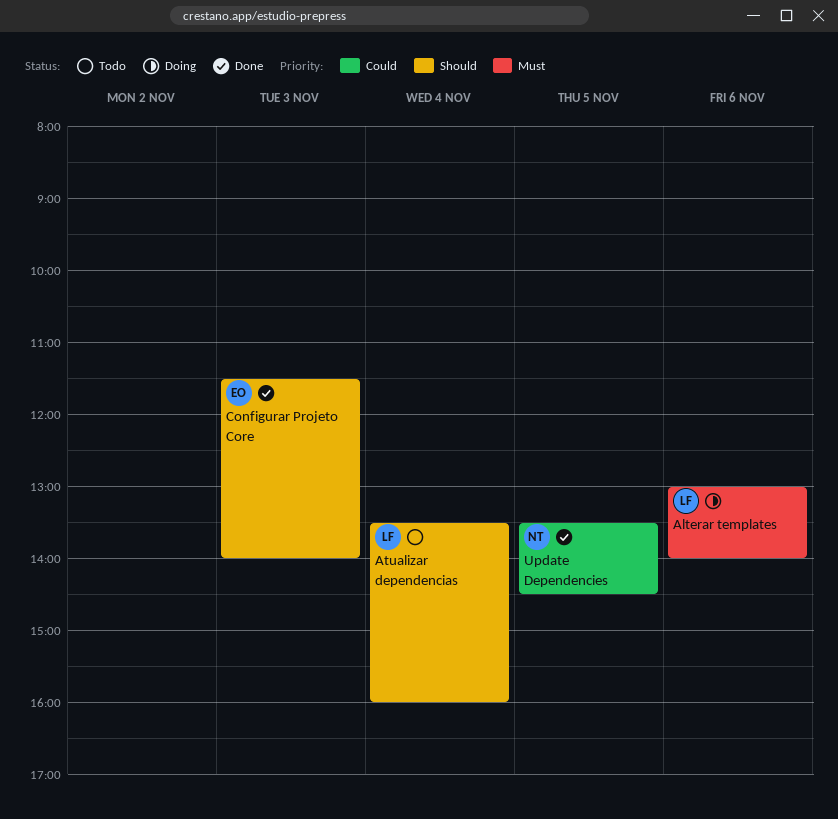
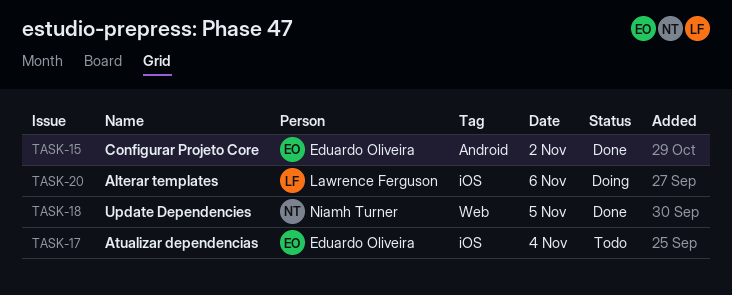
Atualizar dependencias, owner: Lawrence Ferguson -> Eduardo Oliveira
Configurar Projeto Core, day: Nov 3 -> Nov 2

